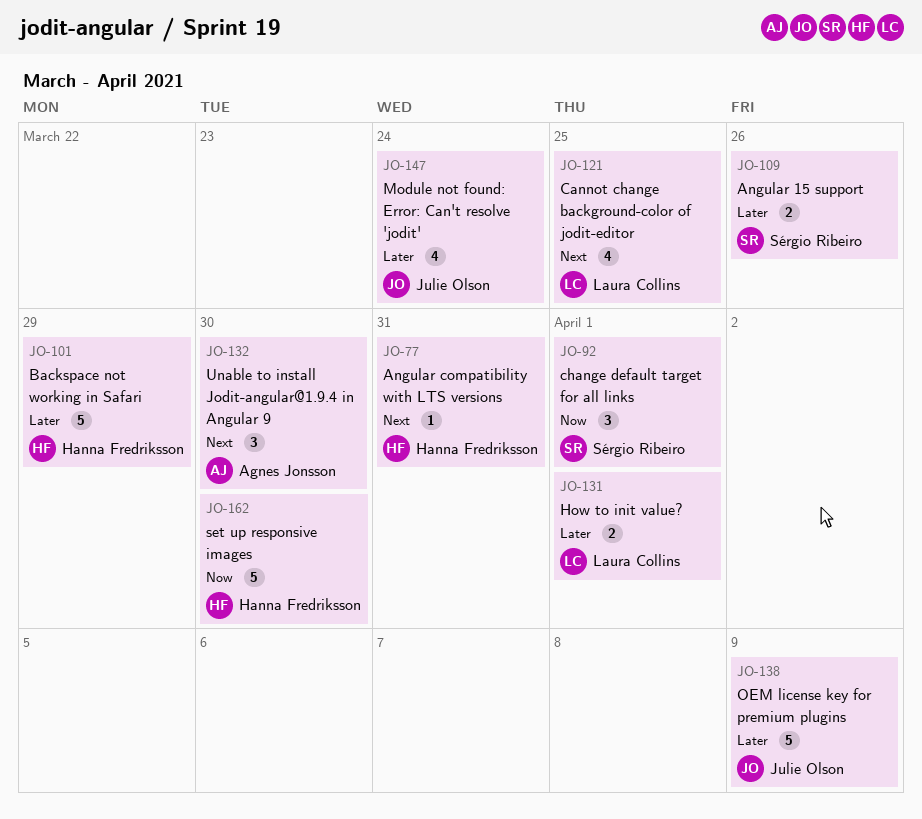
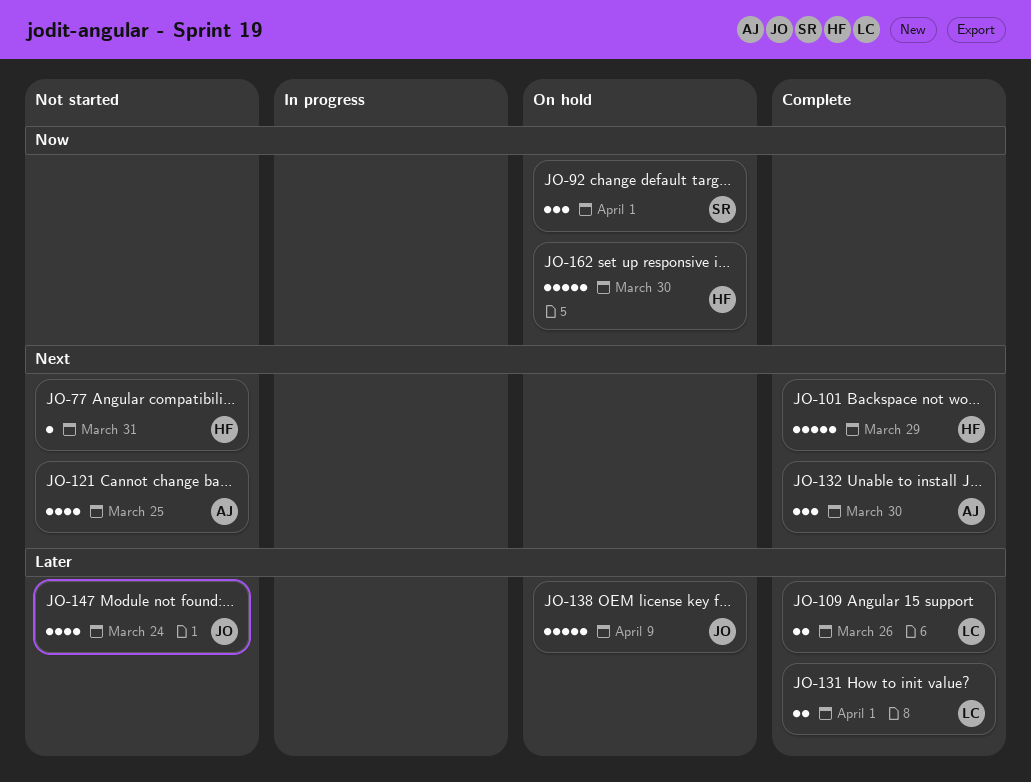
JO-101, priority: Later -> Next
JO-109, owner: Sérgio Ribeiro -> Laura Collins
JO-121, owner: Laura Collins -> Agnes Jonsson

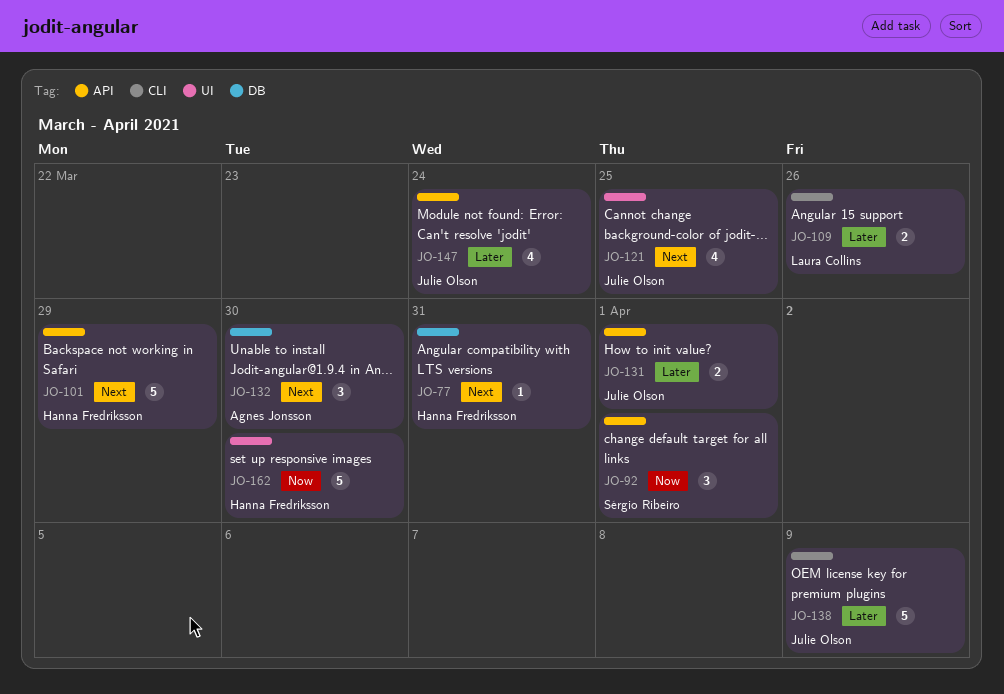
JO-121, owner: Agnes Jonsson -> Julie Olson
JO-131, owner: Laura Collins -> Julie Olson

